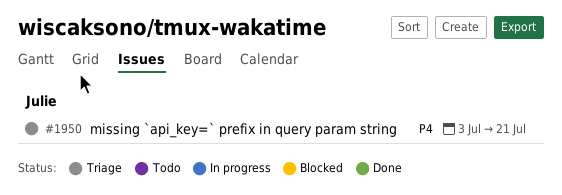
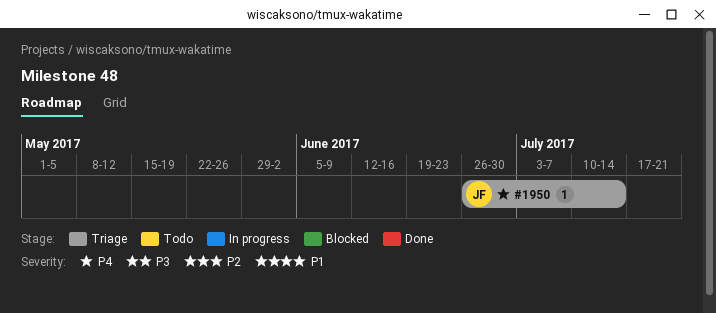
#1950, start: Jul 3 -> Jun 26
#1950, due: Jul 21 -> Jul 14

